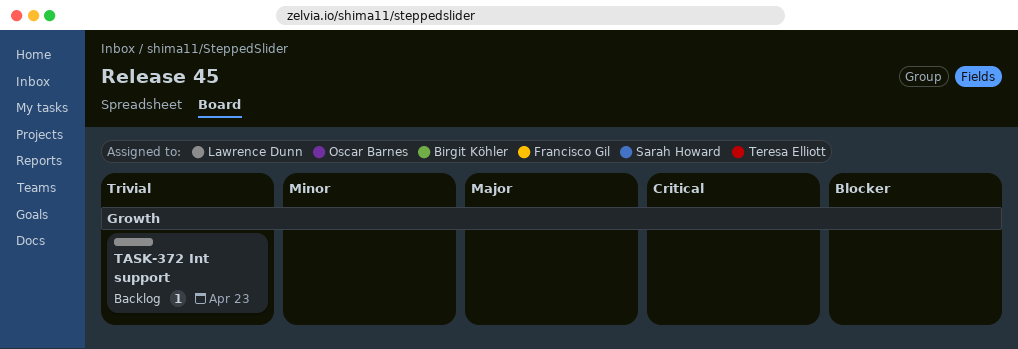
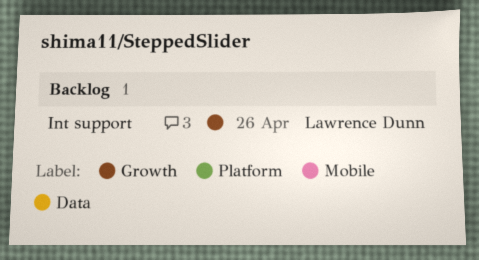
Int support, due: Apr 23 -> Apr 26

